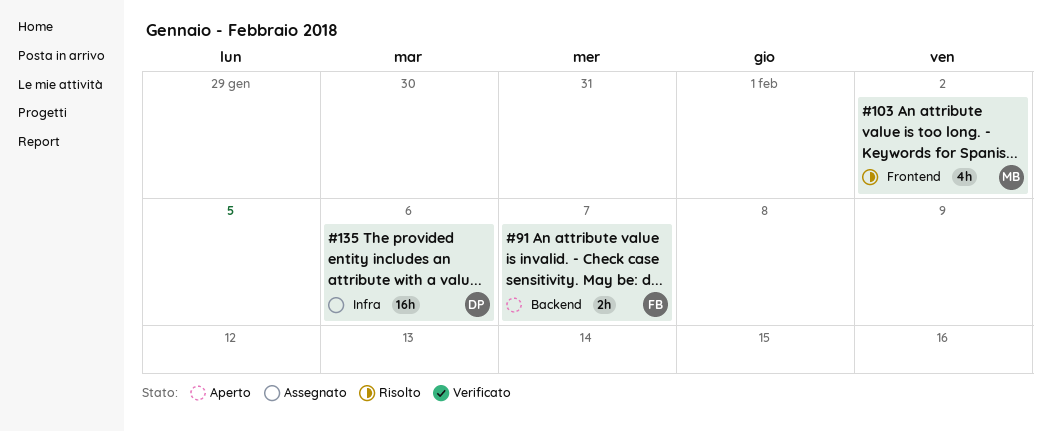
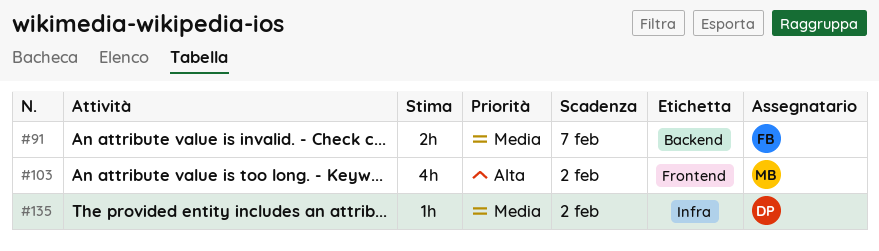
#135, estimate: 16h -> 1h
#135, due: Feb 6 -> Feb 2

